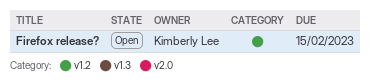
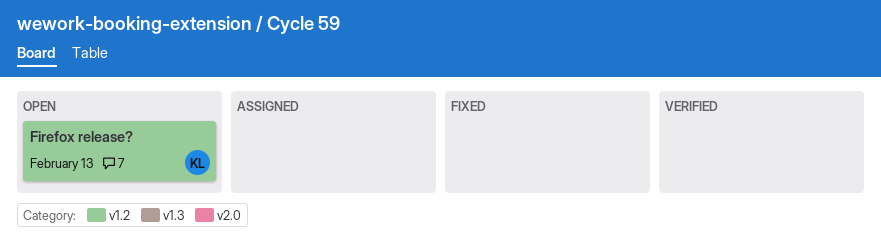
Firefox release?, due: Feb 15 -> Feb 13

